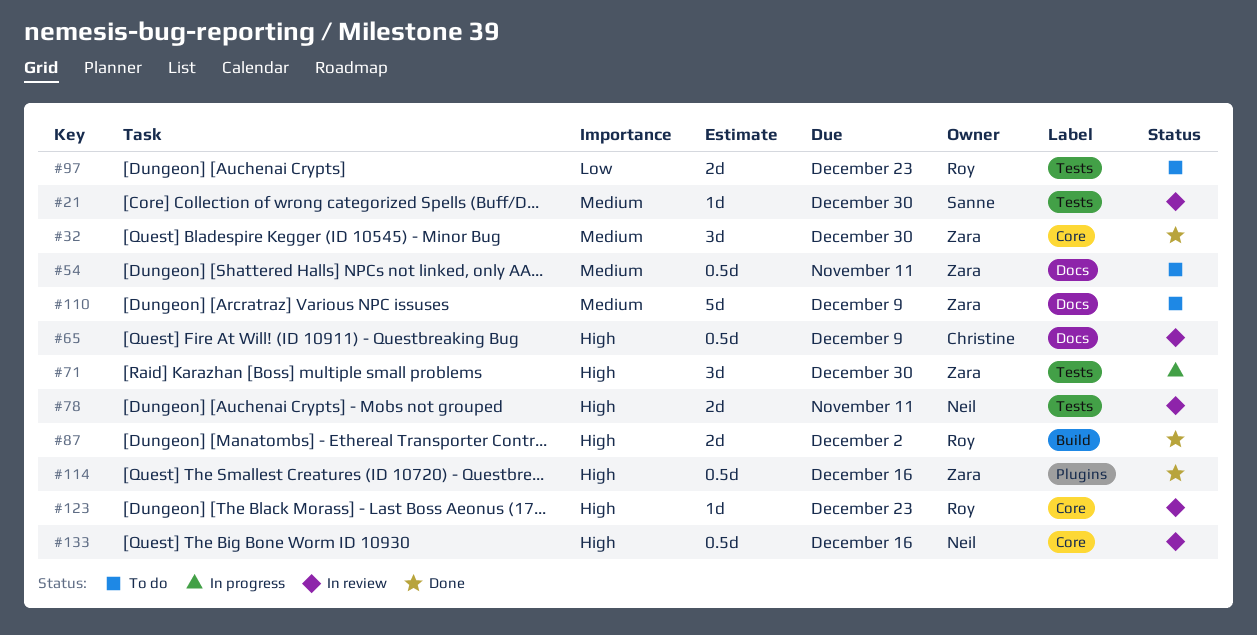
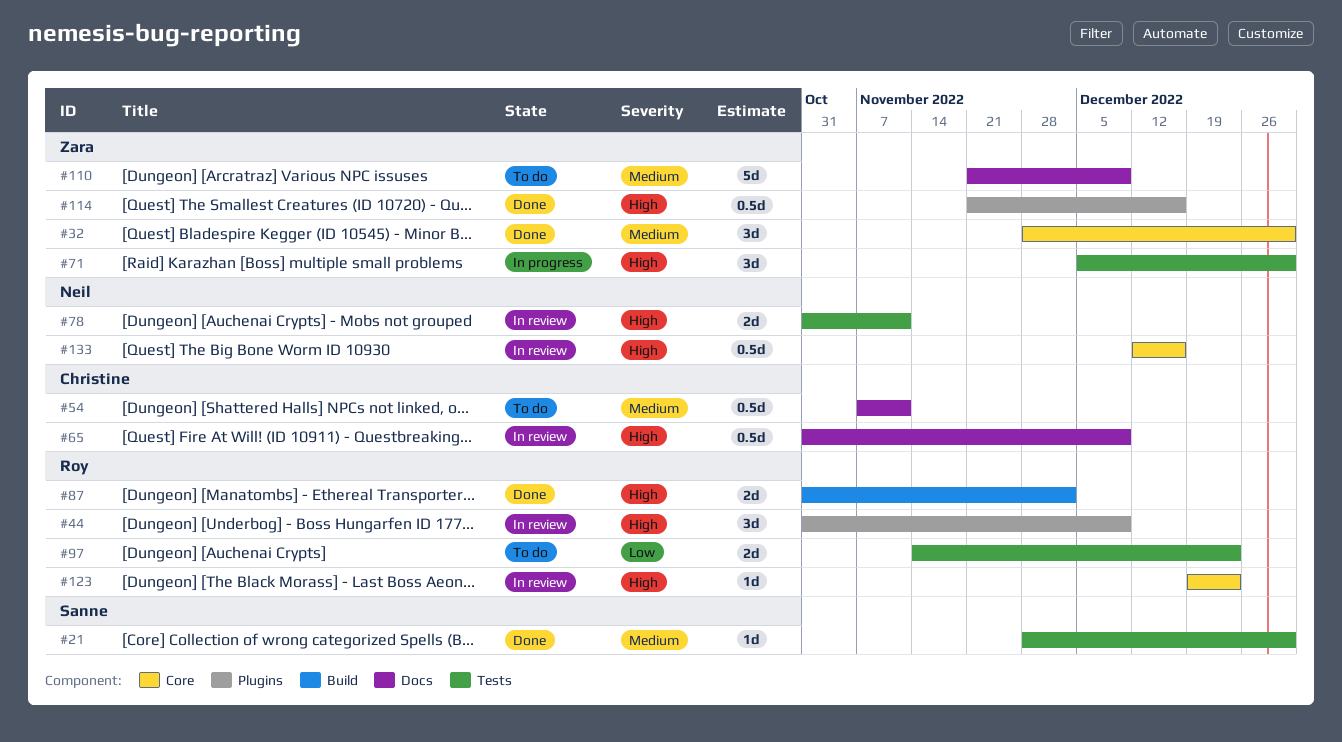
#21, status: In review -> Done
#44: none -> present
#54, owner: Zara -> Christine

